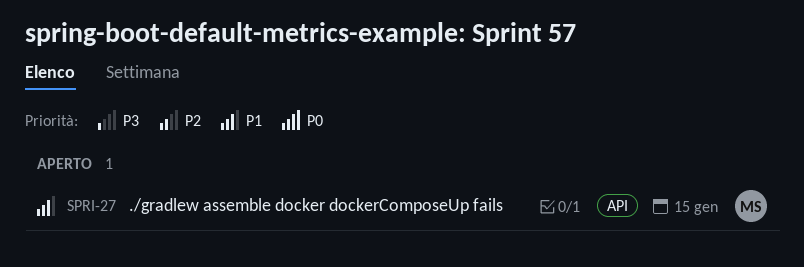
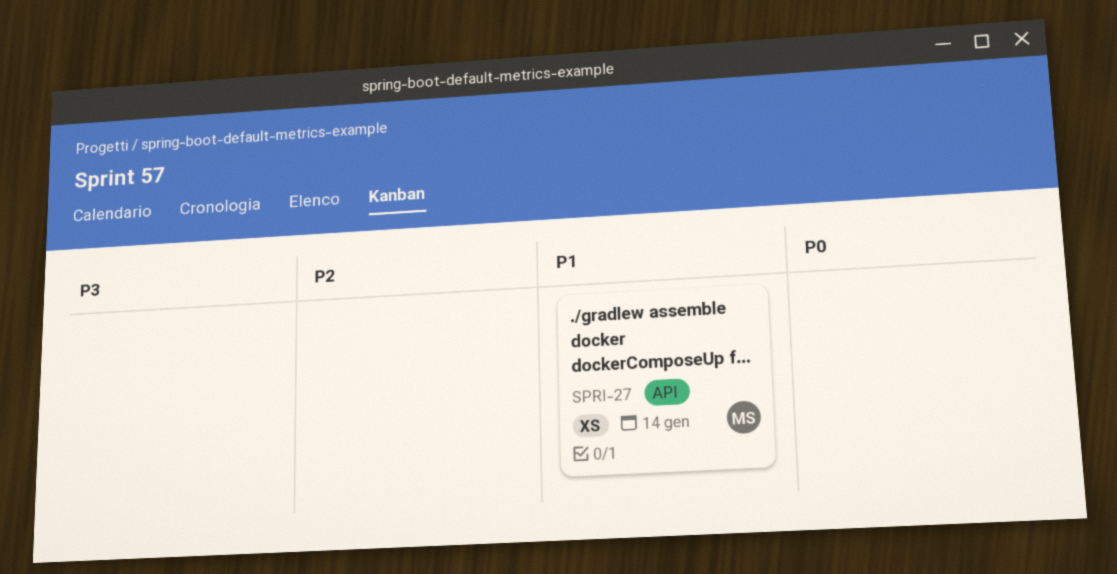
SPRI-27, due: Jan 15 -> Jan 14

